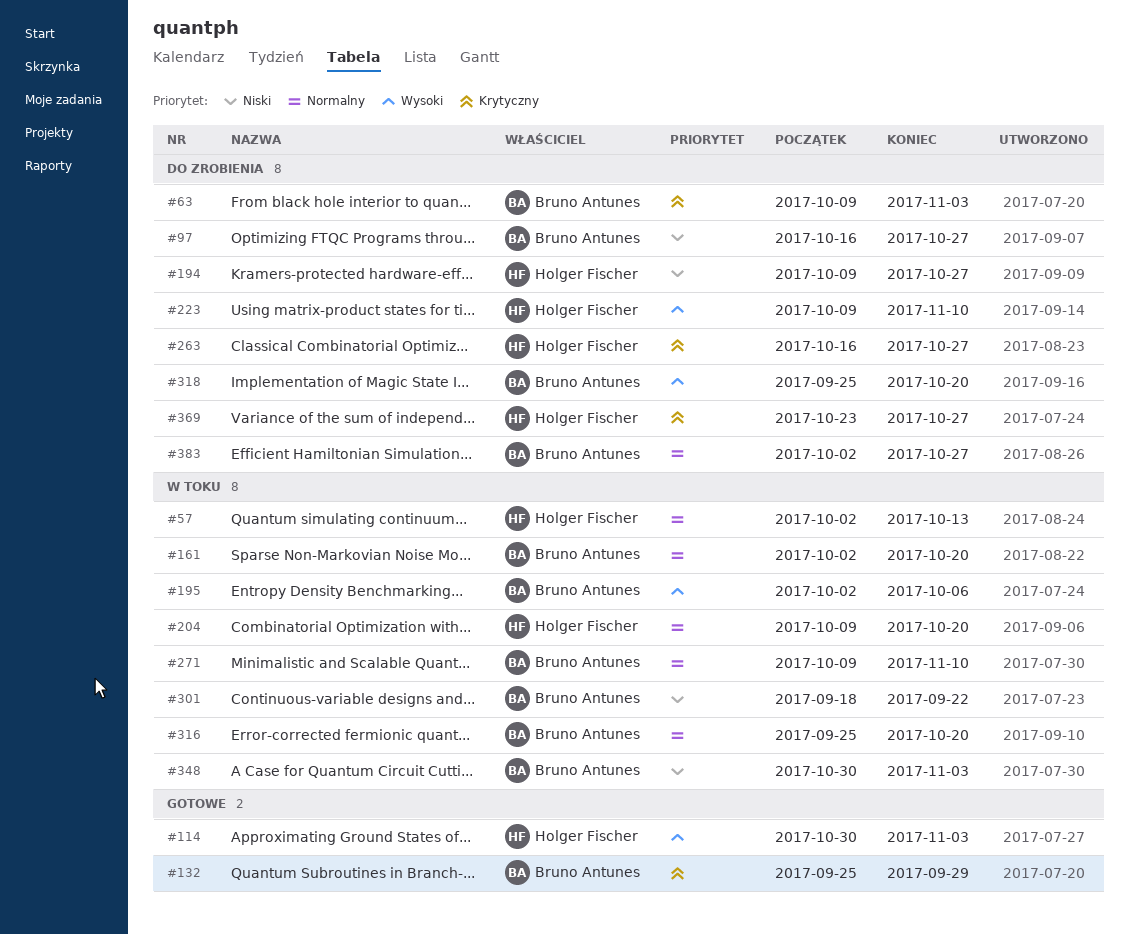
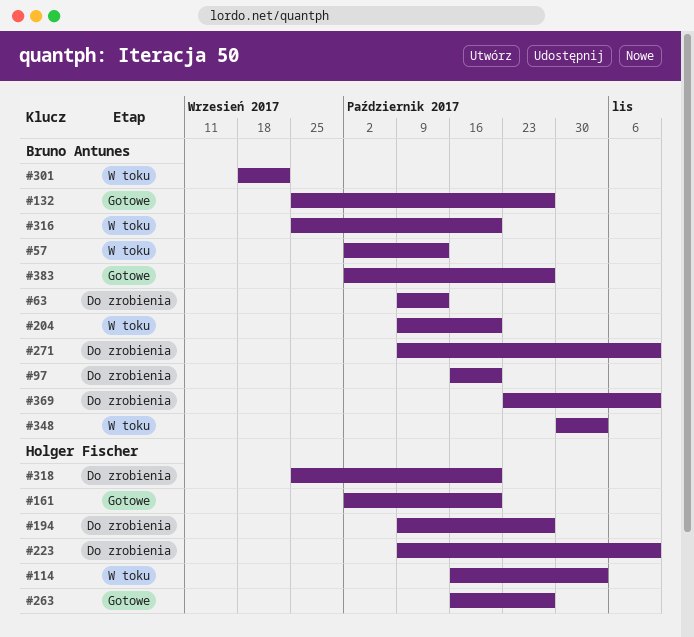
#57, owner: Holger Fischer -> Bruno Antunes
#63, due: Nov 3 -> Oct 13
#97, due: Oct 27 -> Oct 20
#114, status: Gotowe -> W toku
#114, start: Oct 30 -> Oct 16
#132, due: Sep 29 -> Oct 27
#161, status: W toku -> Gotowe
#161, owner: Bruno Antunes -> Holger Fischer
#195: present -> none
#204, owner: Holger Fischer -> Bruno Antunes
#263, status: Do zrobienia -> Gotowe
#271, status: W toku -> Do zrobienia
#318, owner: Bruno Antunes -> Holger Fischer
#369, owner: Holger Fischer -> Bruno Antunes
#369, due: Oct 27 -> Nov 10
#383, status: Do zrobienia -> Gotowe

